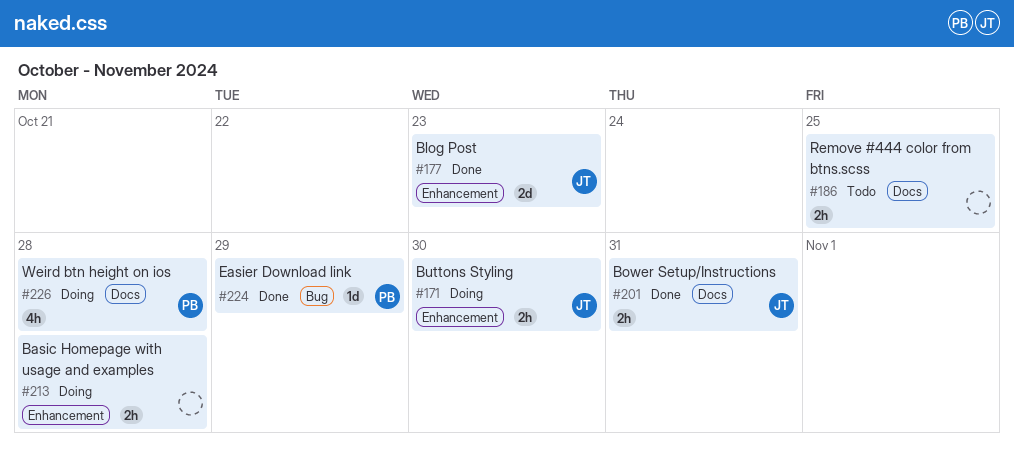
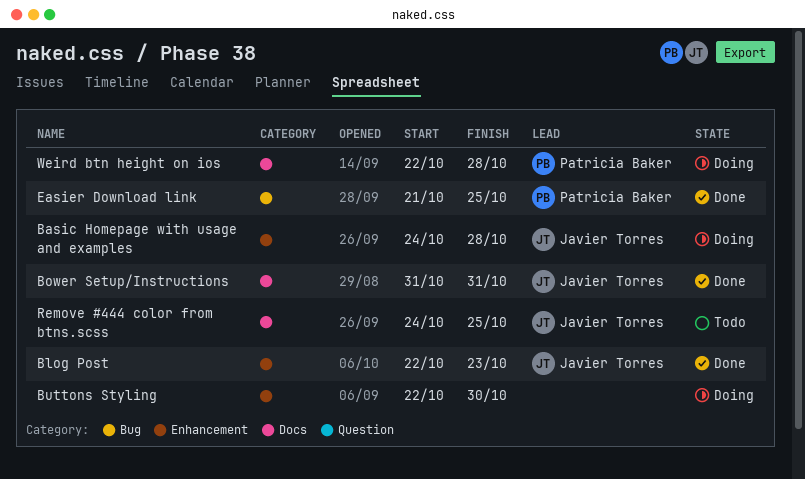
Basic Homepage with usage and examples, owner: none -> Javier Torres
Buttons Styling, owner: Javier Torres -> none
Easier Download link, due: Oct 29 -> Oct 25
Remove #444 color from btns.scss, owner: none -> Javier Torres

